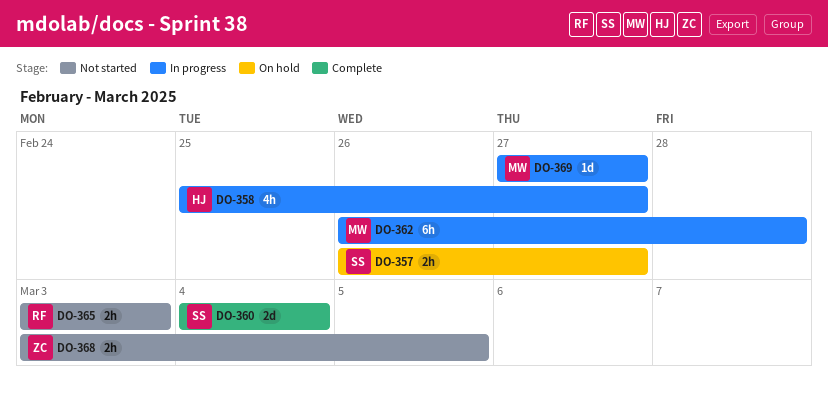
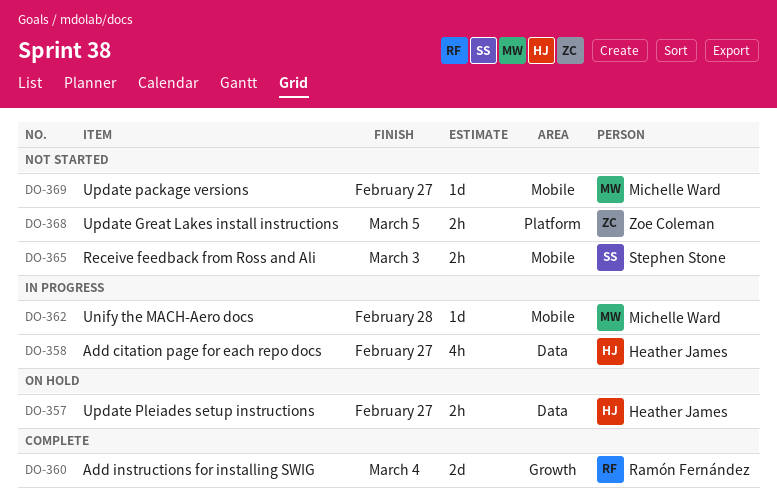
DO-357, owner: Stephen Stone -> Heather James
DO-360, owner: Stephen Stone -> Ramón Fernández
DO-362, estimate: 6h -> 1d
DO-365, owner: Ramón Fernández -> Stephen Stone
DO-369, status: In progress -> Not started

